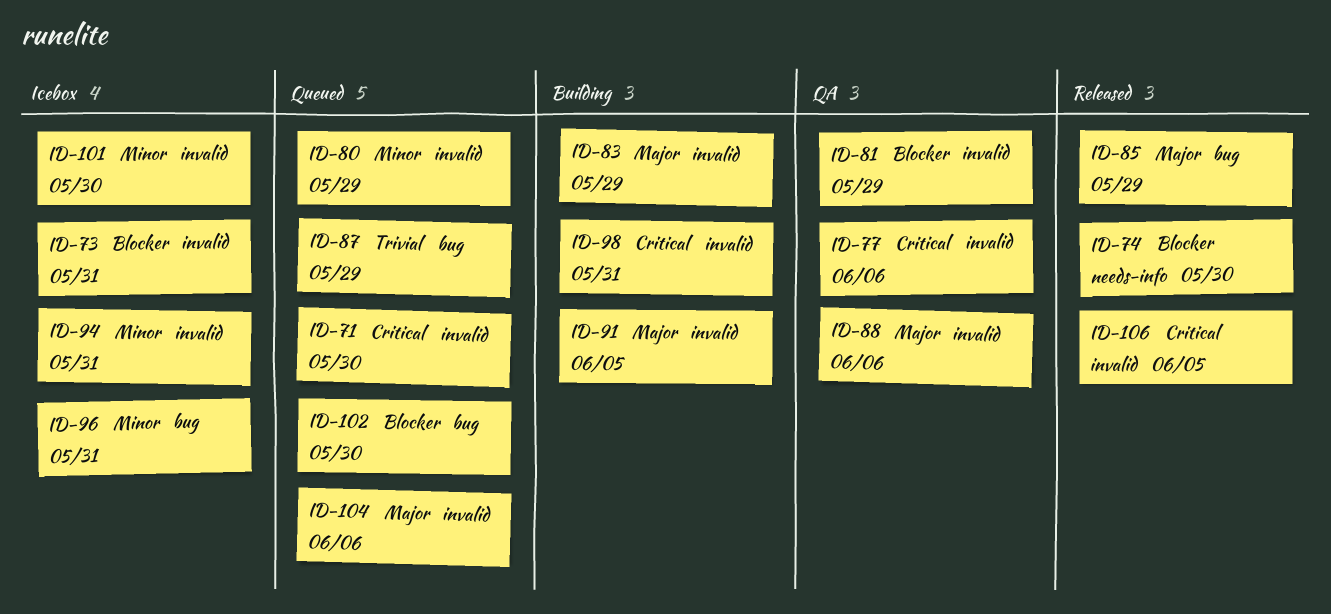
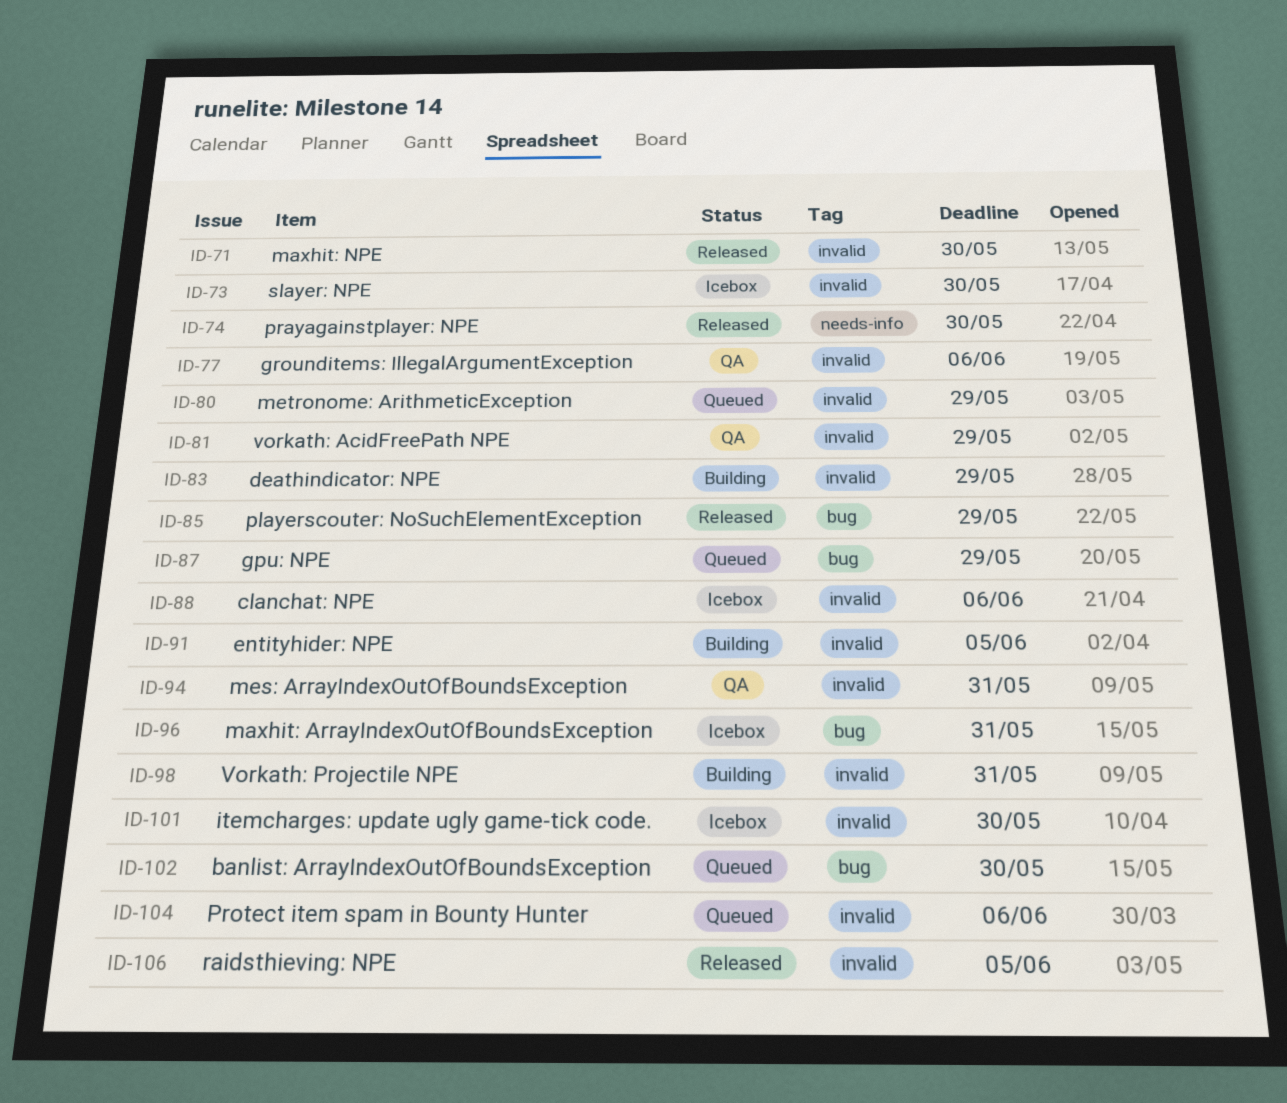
ID-71, status: Queued -> Released
ID-73, due: May 31 -> May 30
ID-88, status: QA -> Icebox
ID-94, status: Icebox -> QA

